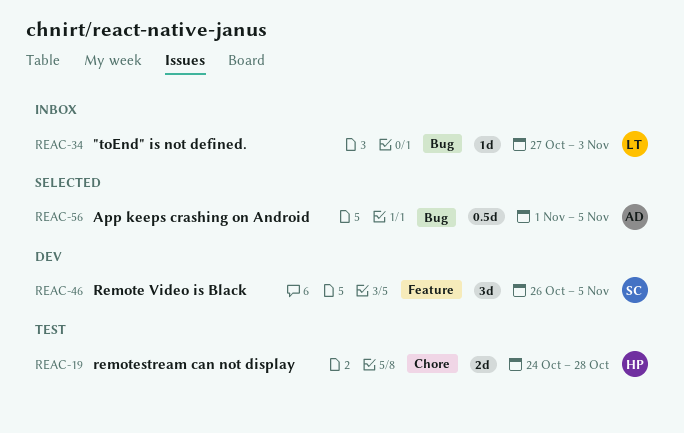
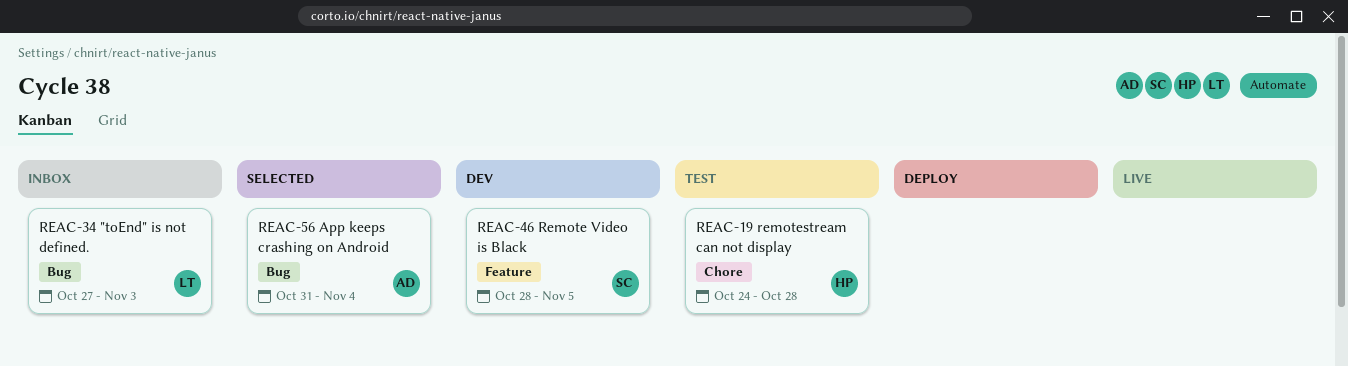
REAC-46, start: Oct 26 -> Oct 28
REAC-56, start: Nov 1 -> Oct 31
REAC-56, due: Nov 5 -> Nov 4

